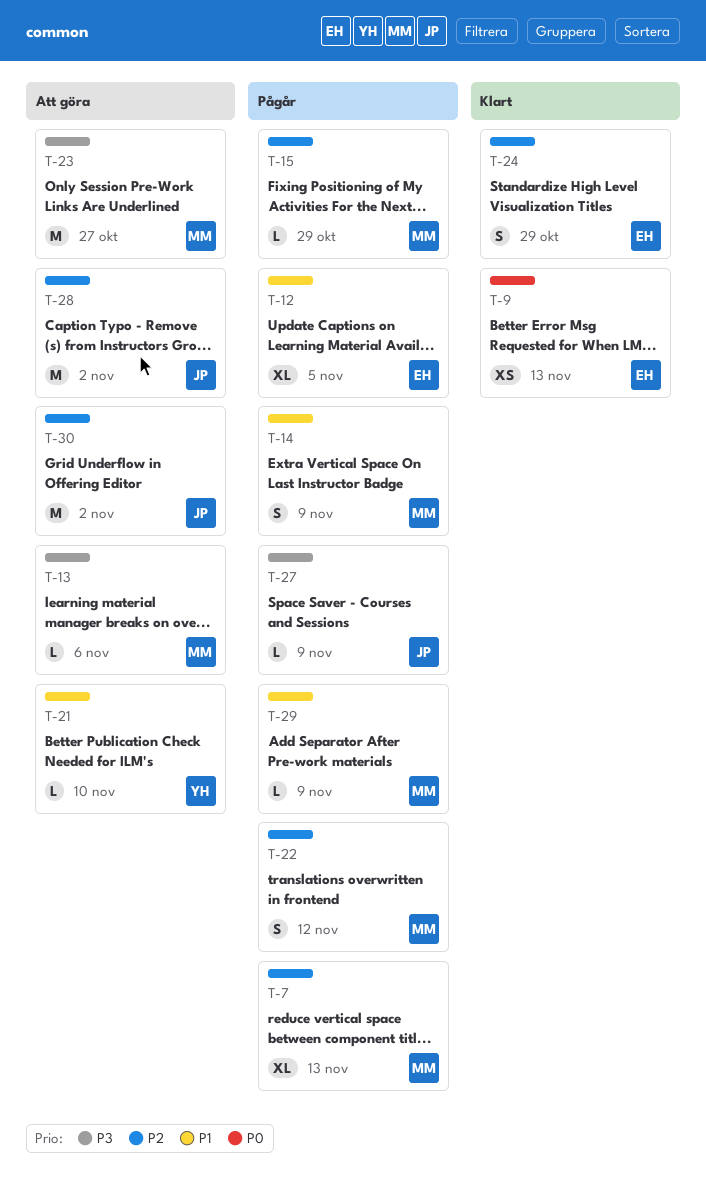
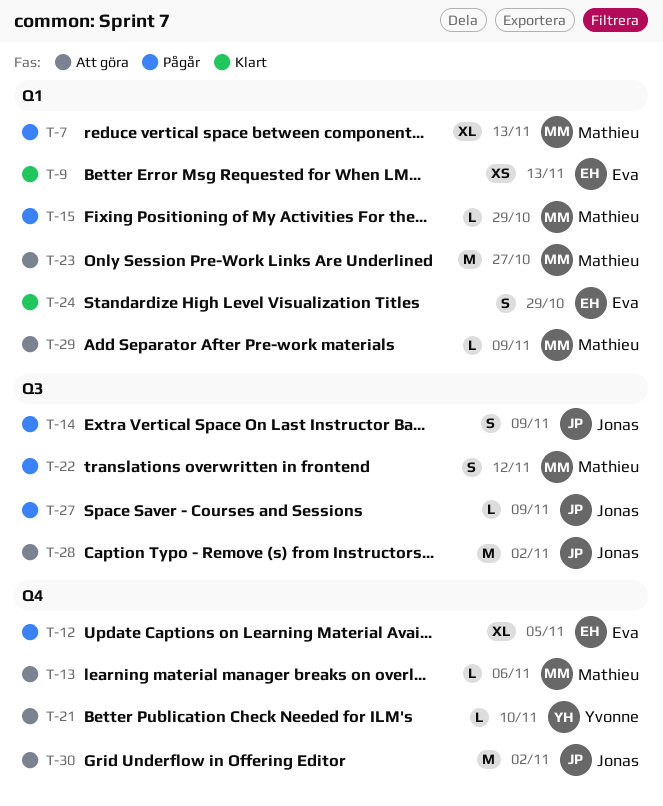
T-14, owner: Mathieu -> Jonas
T-29, status: Pågår -> Att göra

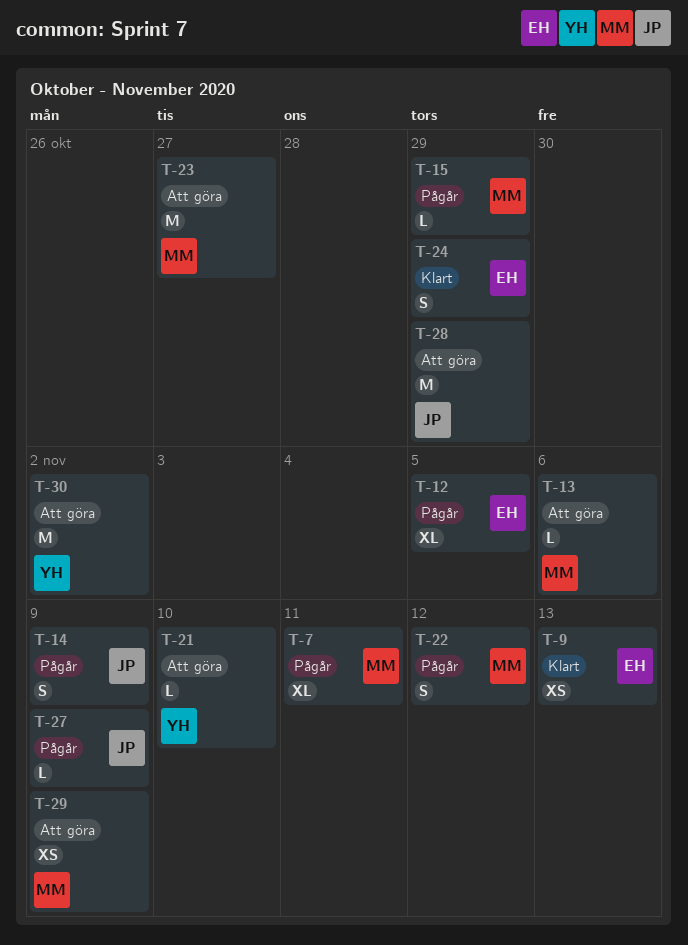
T-7, due: Nov 13 -> Nov 11
T-28, due: Nov 2 -> Oct 29
T-29, estimate: L -> XS
T-30, owner: Jonas -> Yvonne

